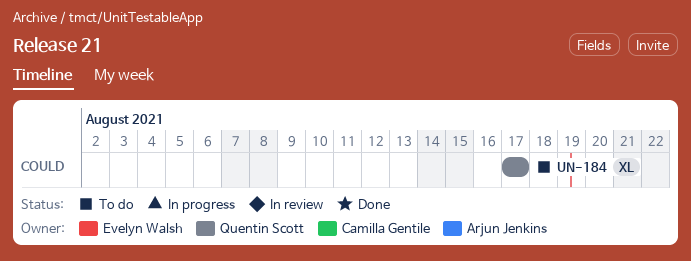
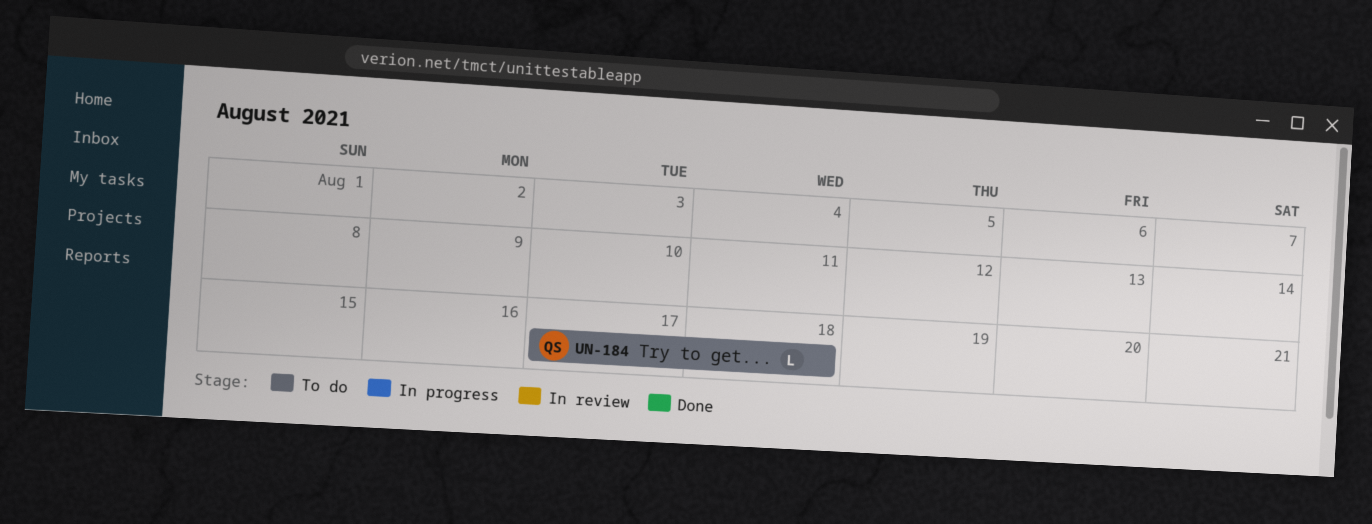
UN-184, estimate: XL -> L
UN-184, due: Aug 17 -> Aug 18

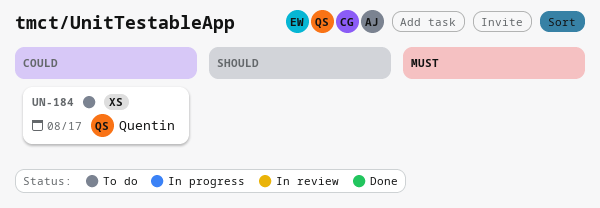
UN-184, estimate: L -> XS
UN-184, due: Aug 18 -> Aug 17

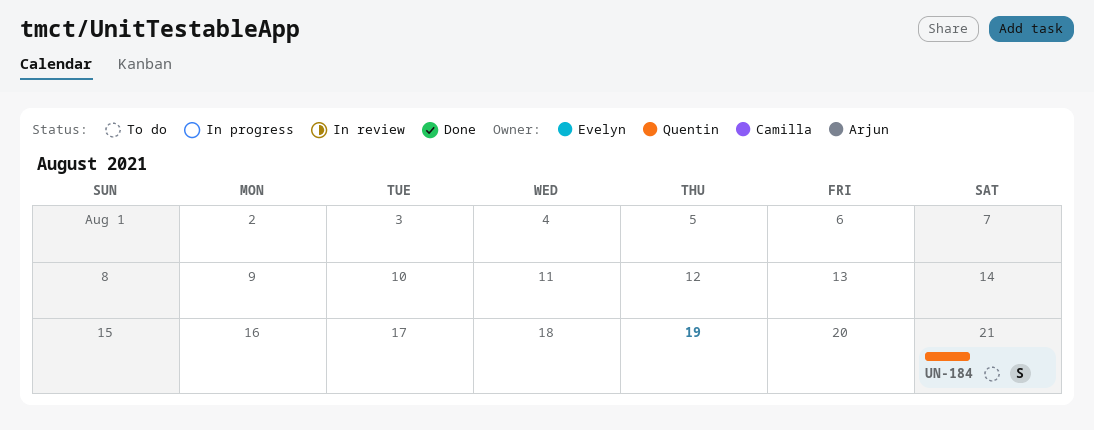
UN-184, estimate: XS -> S
UN-184, due: Aug 17 -> Aug 21

